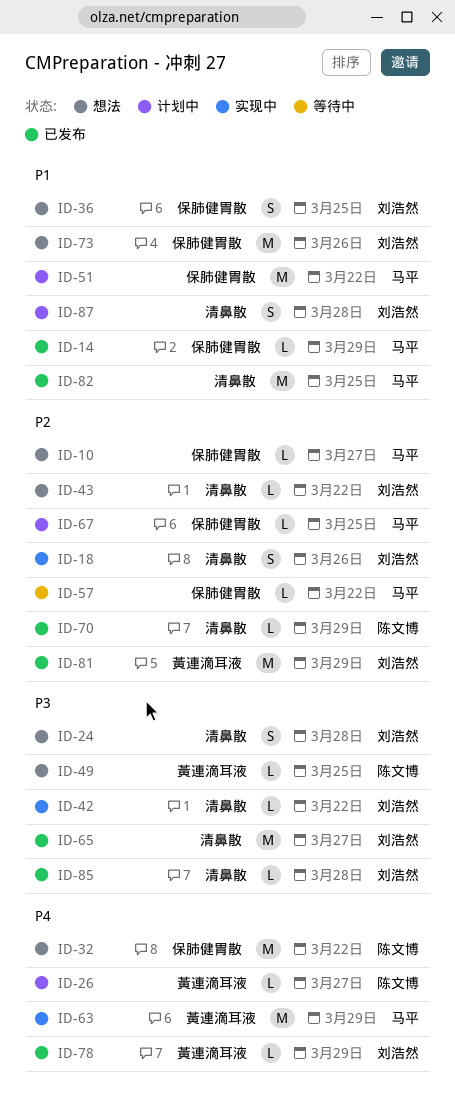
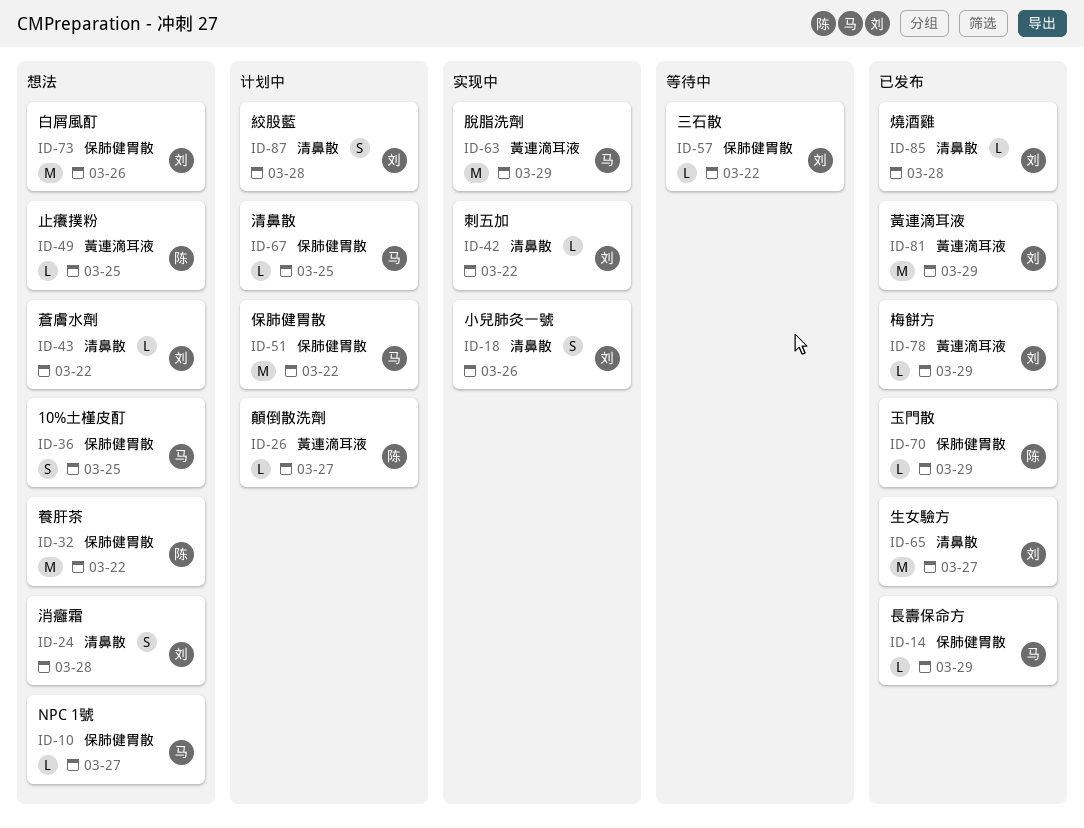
ID-36, owner: 刘浩然 -> 马平
ID-57, owner: 马平 -> 刘浩然
ID-70, label: 清鼻散 -> 保肺健胃散
ID-82: present -> none

